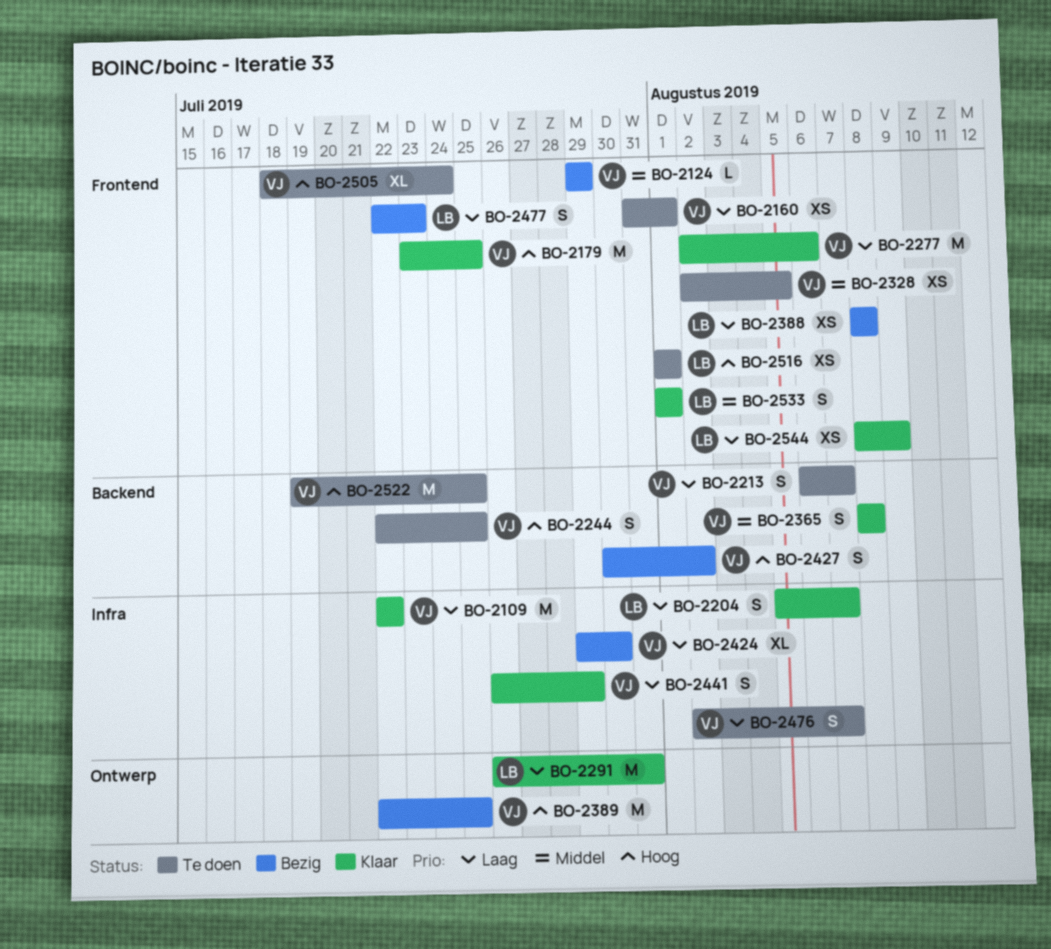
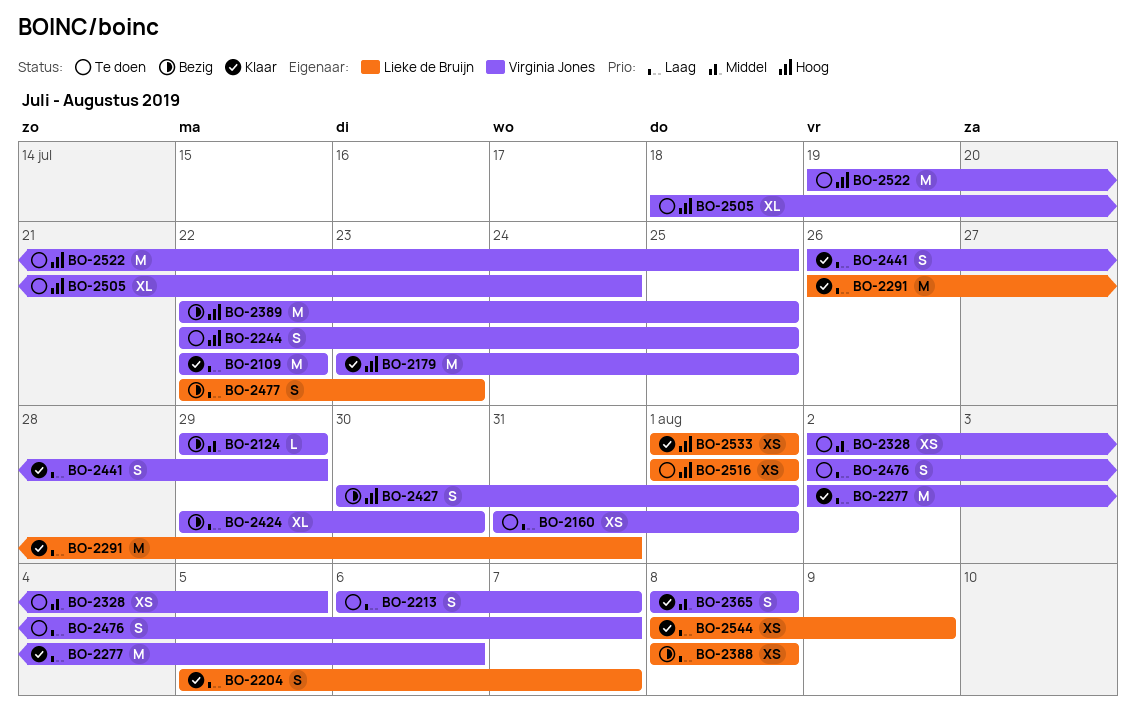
BO-2427, due: Aug 2 -> Aug 1
BO-2533, priority: Middel -> Hoog
BO-2533, estimate: S -> XS

